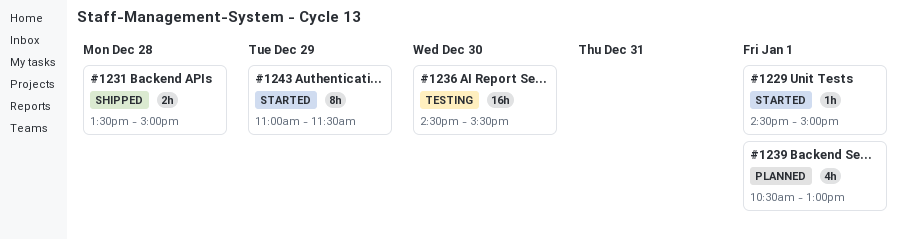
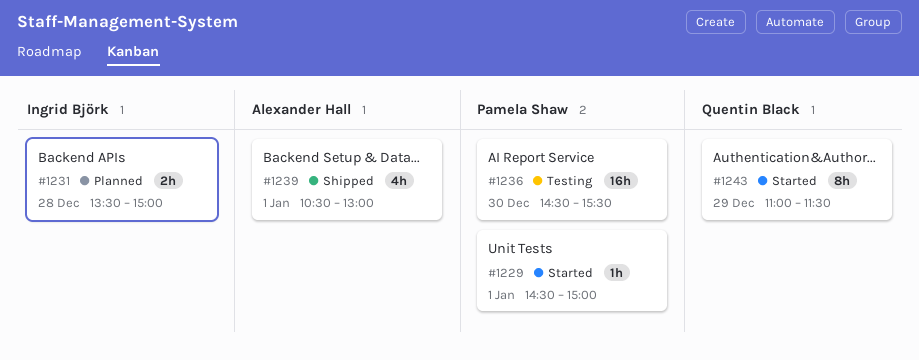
#1231, status: Shipped -> Planned
#1239, status: Planned -> Shipped

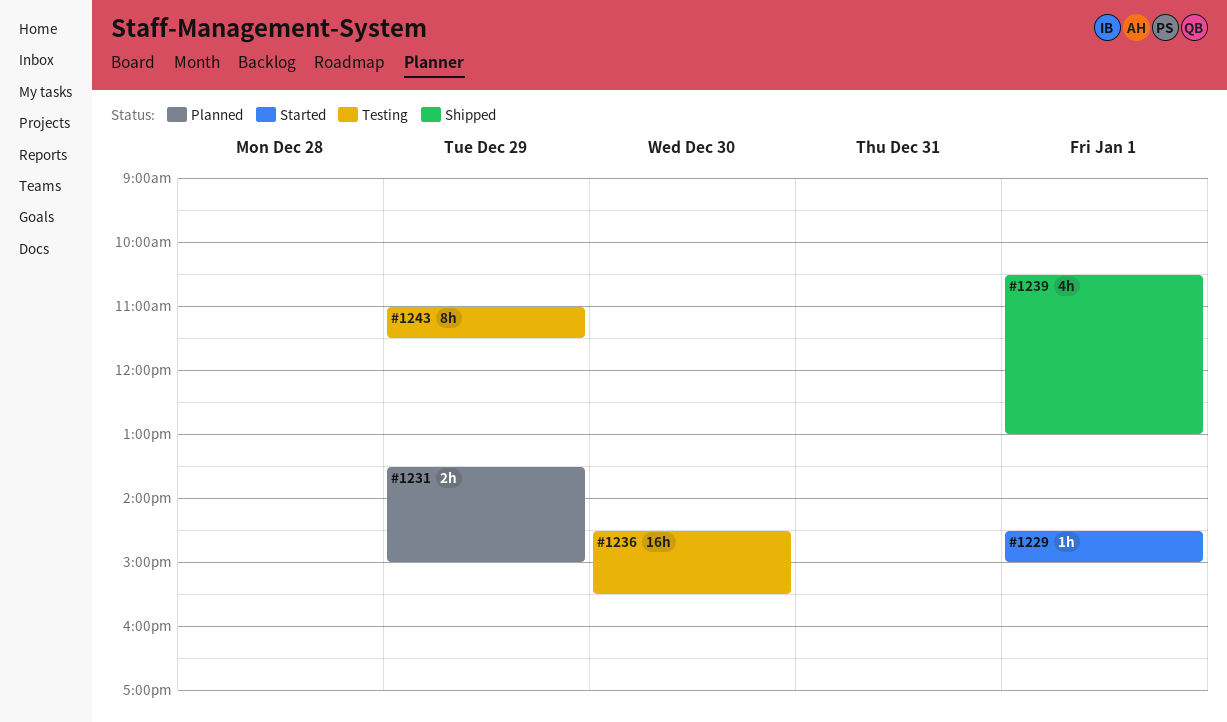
#1231, day: Dec 28 -> Dec 29
#1243, status: Started -> Testing

